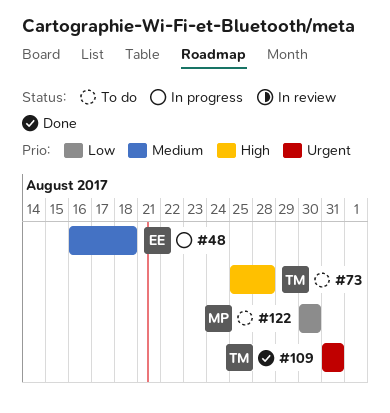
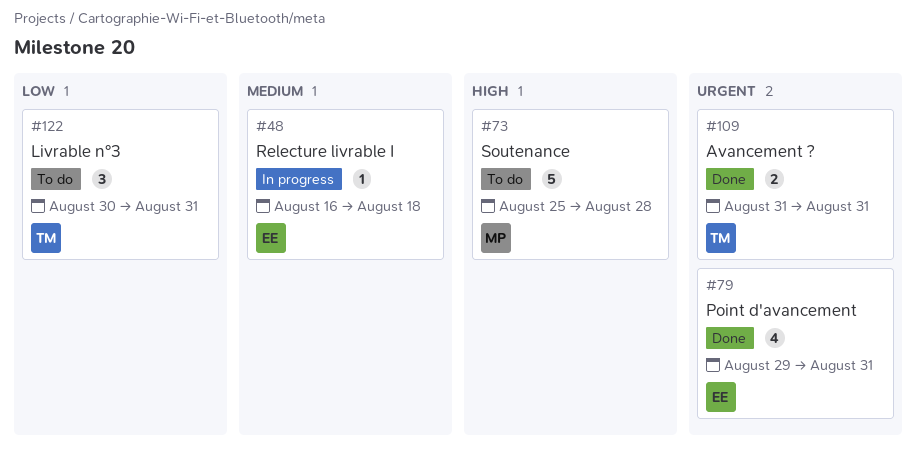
#73, owner: TM -> MP
#79: none -> present
#122, owner: MP -> TM
#122, due: Aug 30 -> Aug 31

